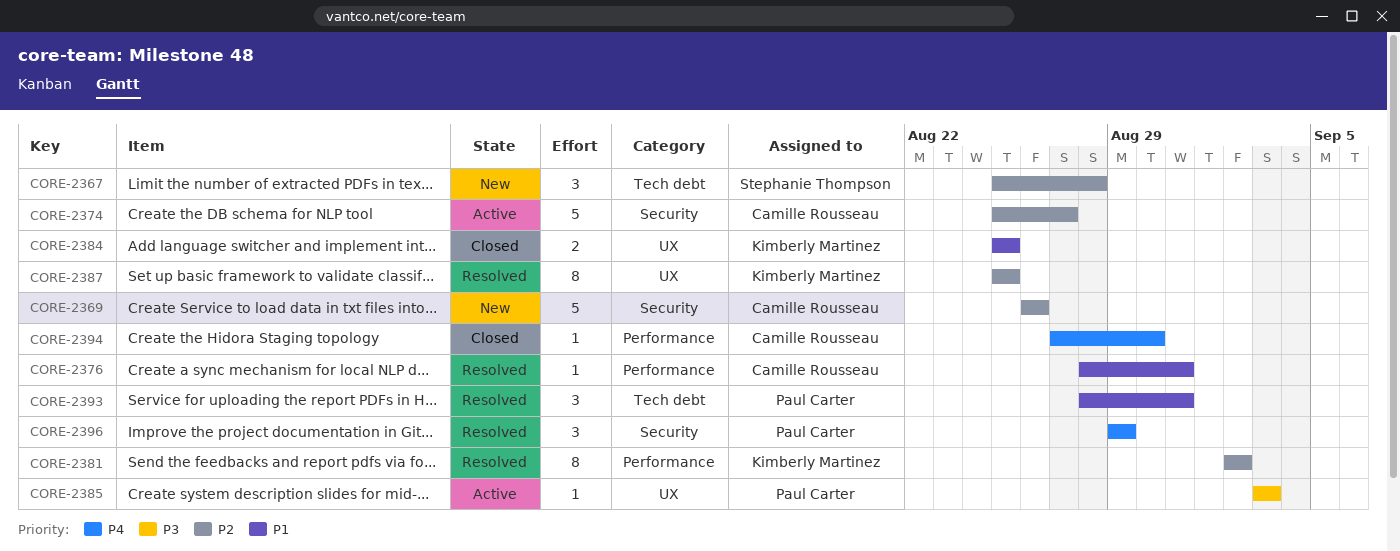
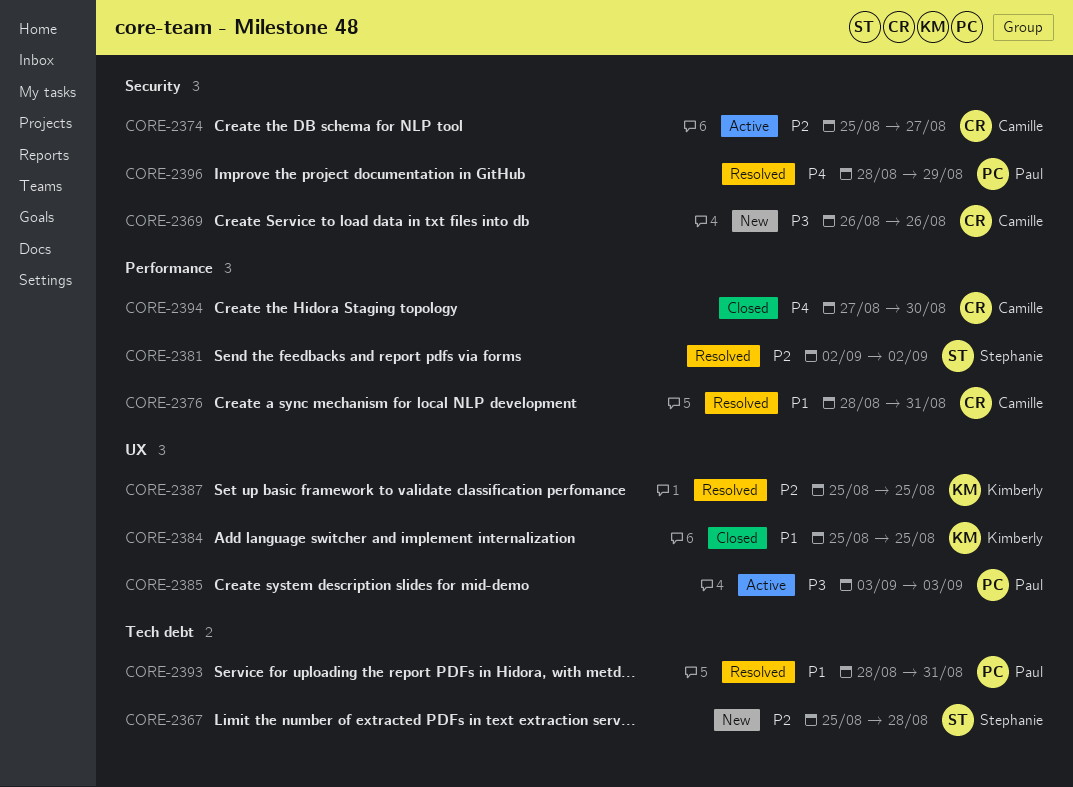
CORE-2369, priority: P2 -> P3
CORE-2381, owner: Kimberly Martinez -> Stephanie Thompson
CORE-2396, start: Aug 29 -> Aug 28

